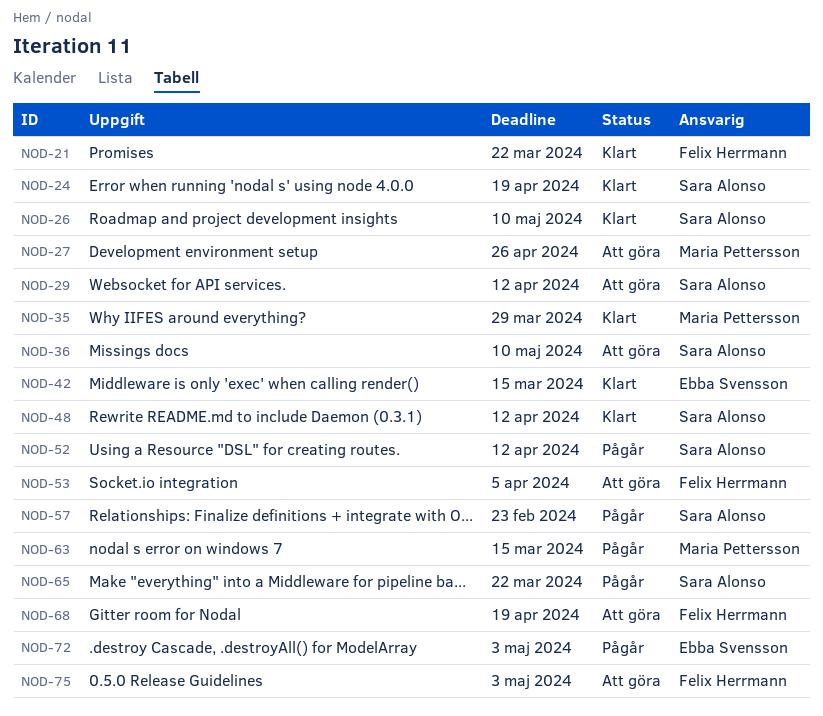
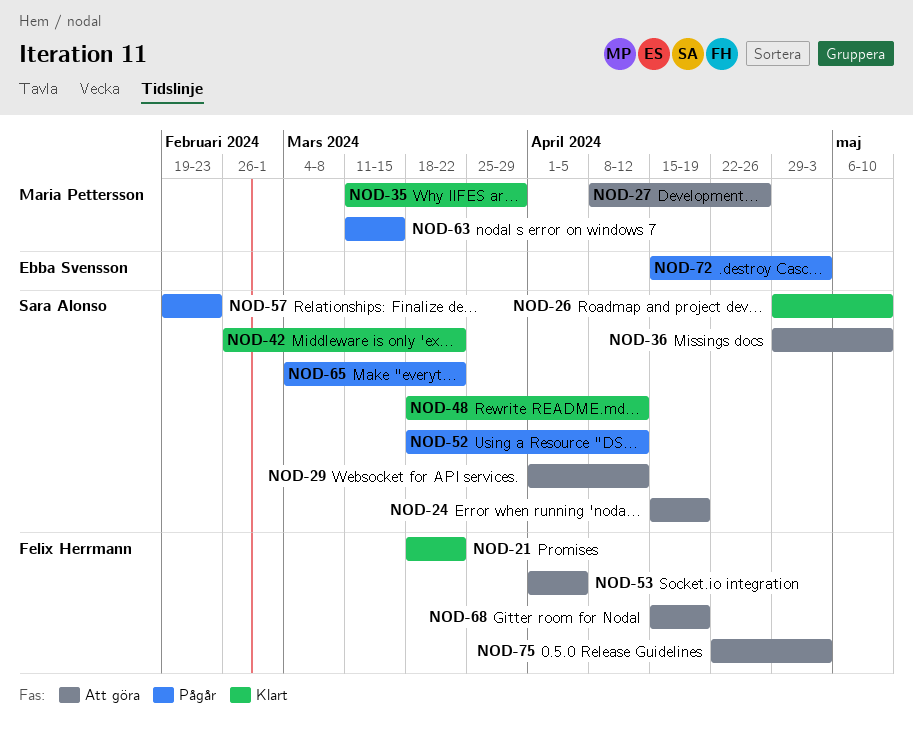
NOD-24, status: Klart -> Att göra
NOD-42, owner: Ebba Svensson -> Sara Alonso
NOD-42, due: Mar 15 -> Mar 22

